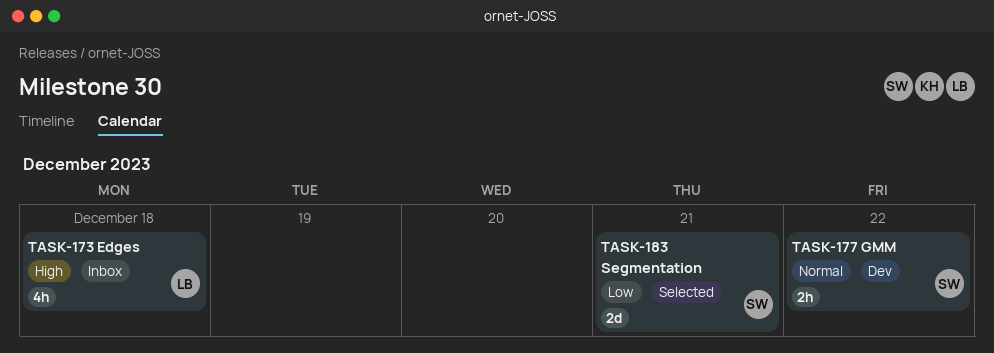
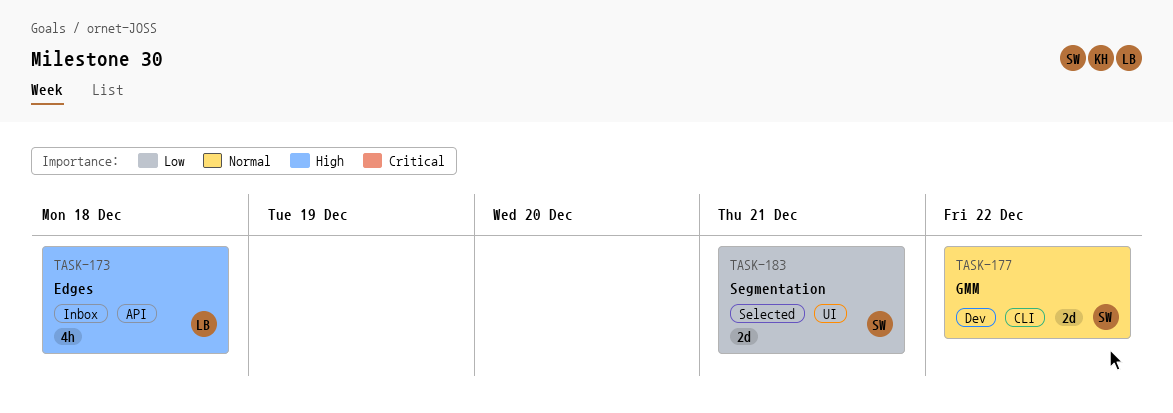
TASK-177, estimate: 2h -> 2d

